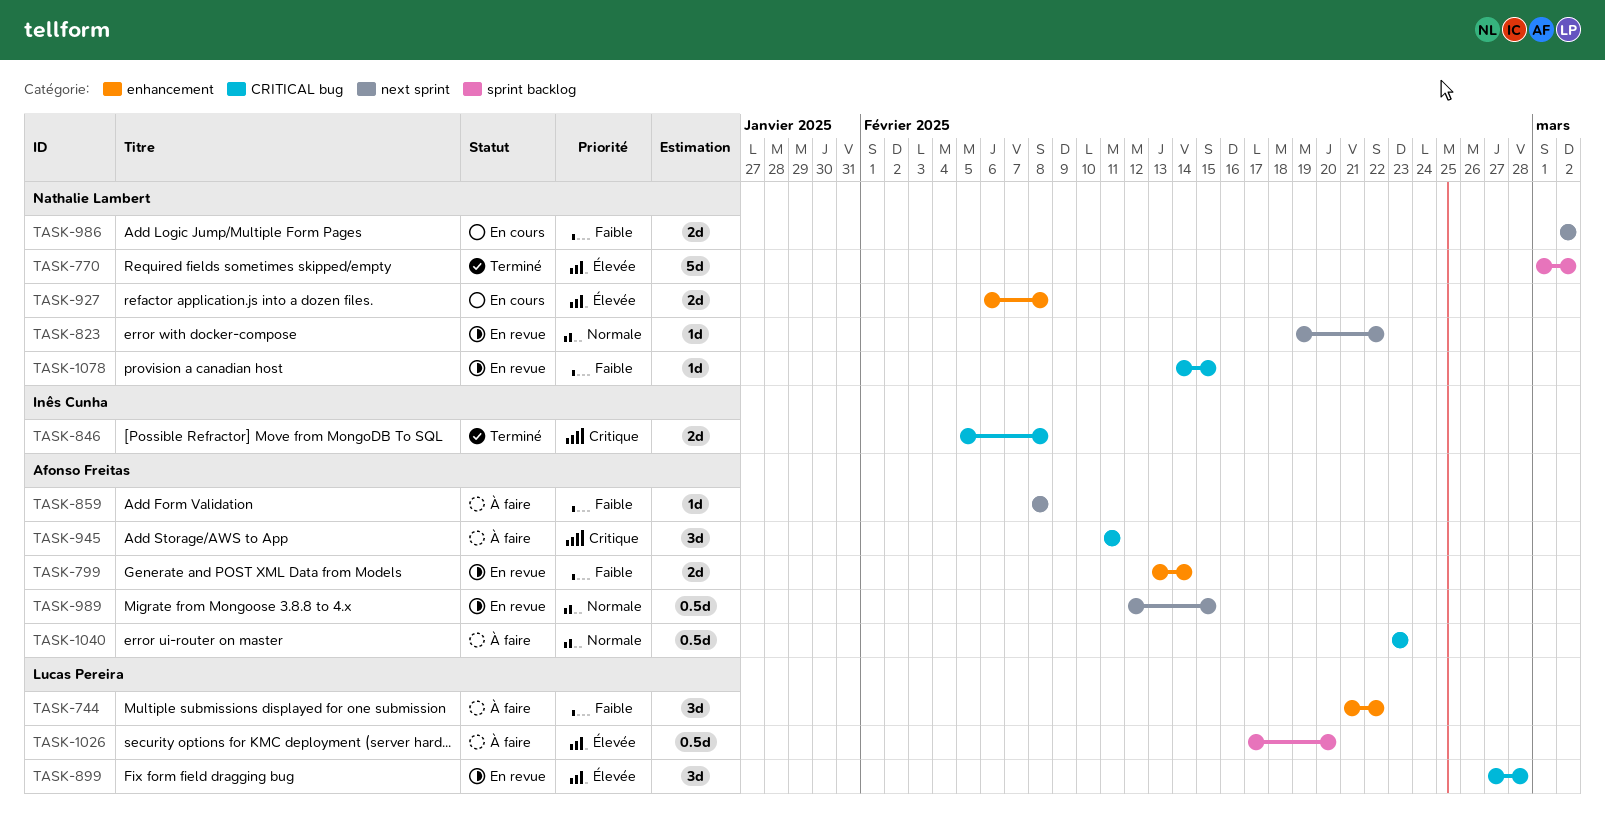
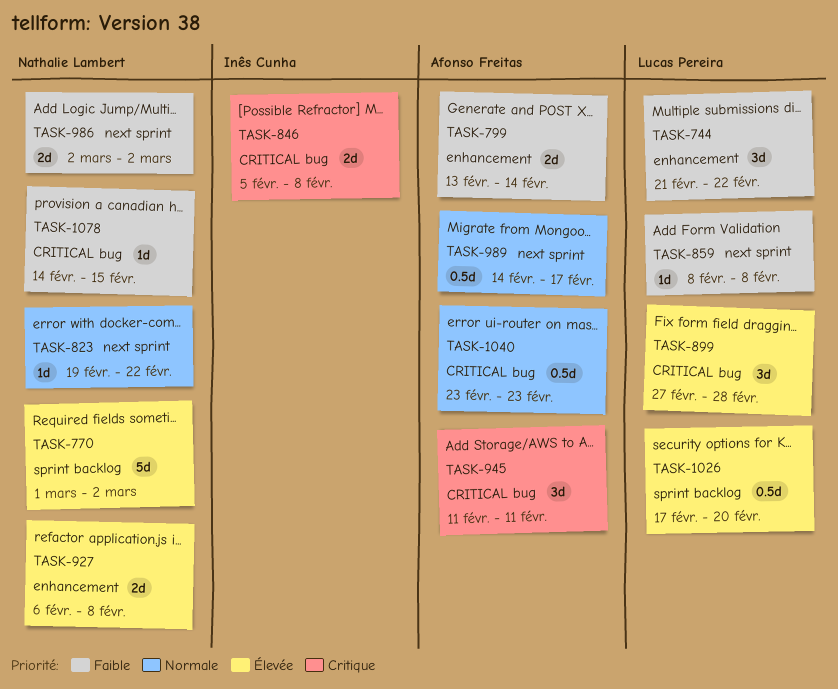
TASK-859, owner: Afonso Freitas -> Lucas Pereira
TASK-989, start: Feb 12 -> Feb 14
TASK-989, due: Feb 15 -> Feb 17

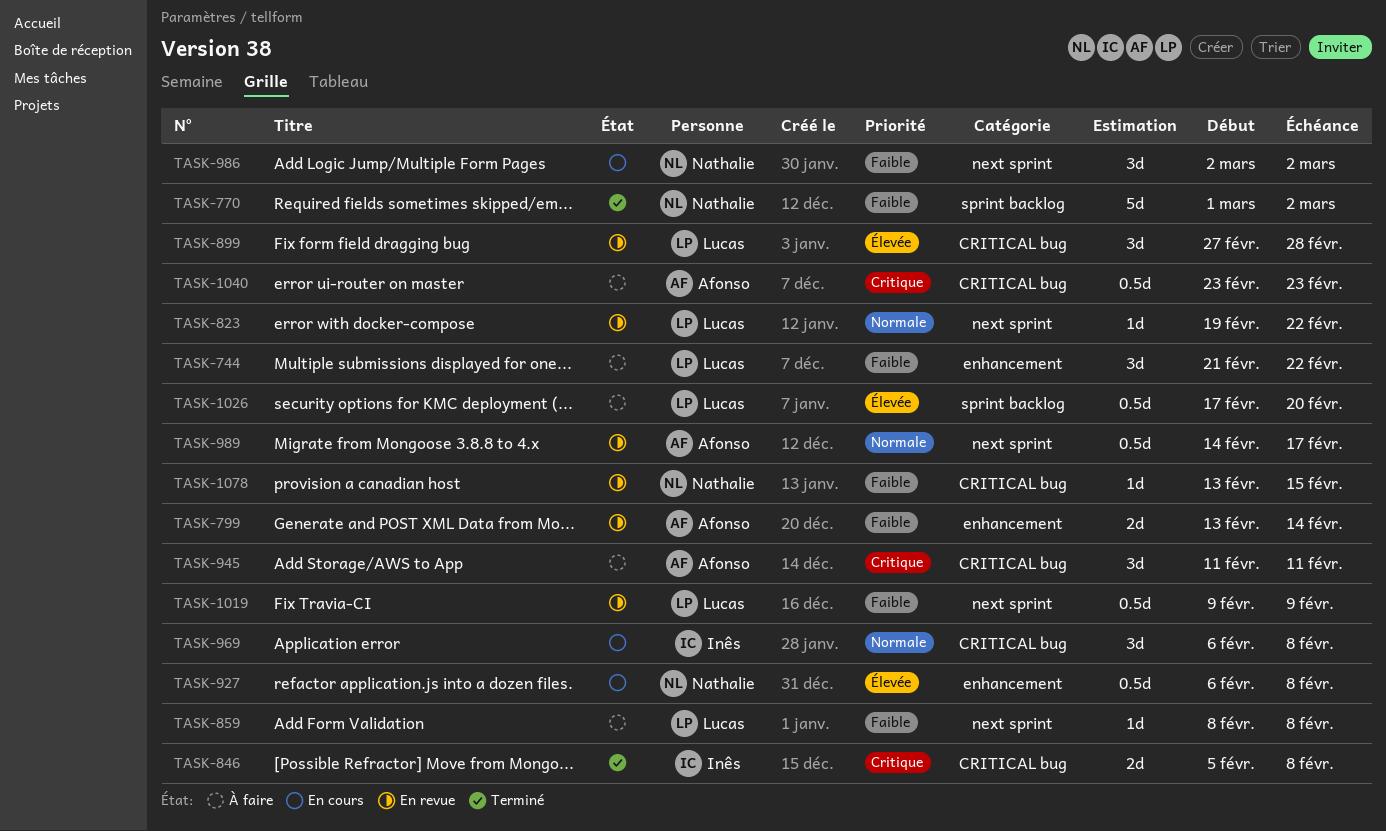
TASK-770, priority: Élevée -> Faible
TASK-823, owner: Nathalie Lambert -> Lucas Pereira
TASK-927, estimate: 2d -> 0.5d
TASK-969: none -> present
TASK-986, estimate: 2d -> 3d
TASK-1019: none -> present
TASK-1040, priority: Normale -> Critique
TASK-1078, start: Feb 14 -> Feb 13

